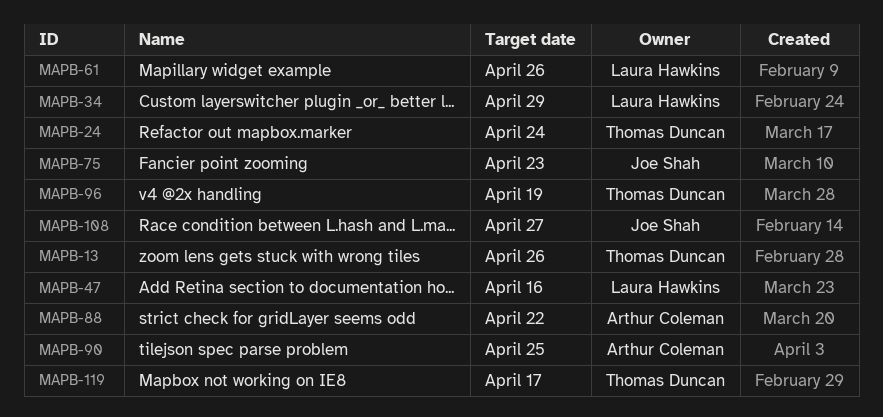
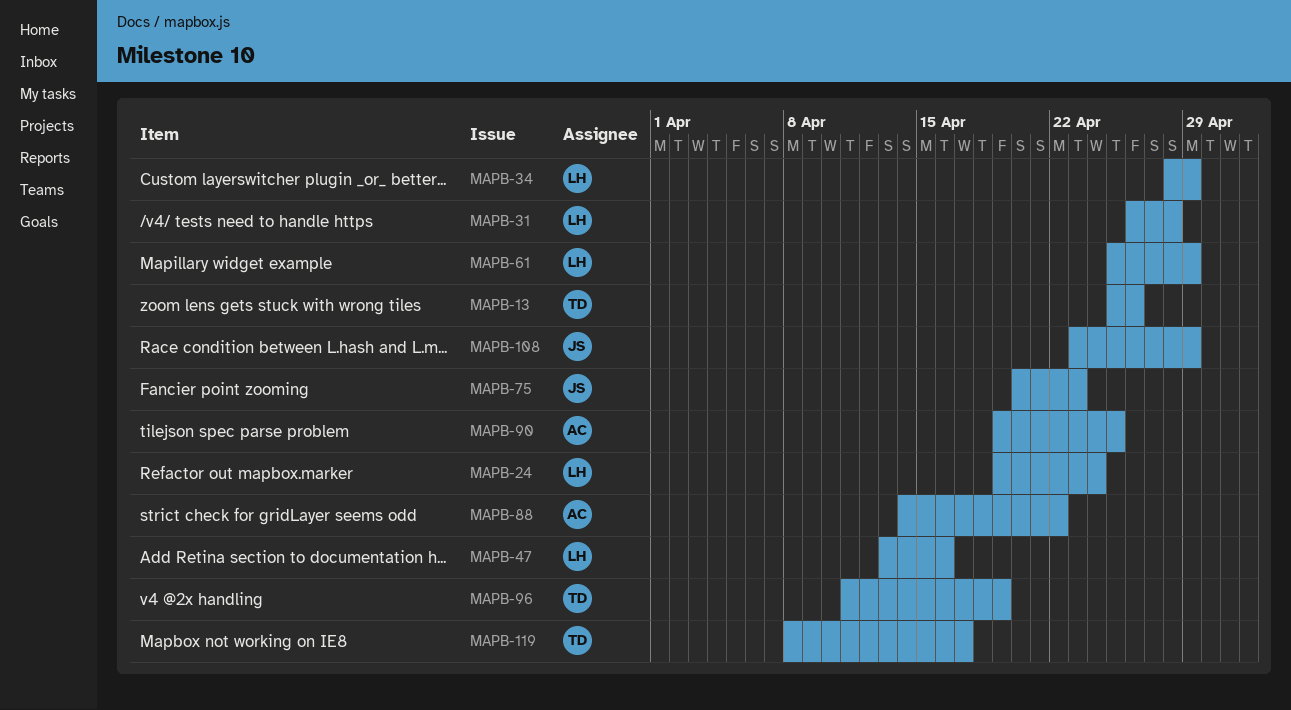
MAPB-24, owner: Thomas Duncan -> Laura Hawkins
MAPB-31: none -> present
MAPB-61, due: Apr 26 -> Apr 29
MAPB-108, due: Apr 27 -> Apr 29

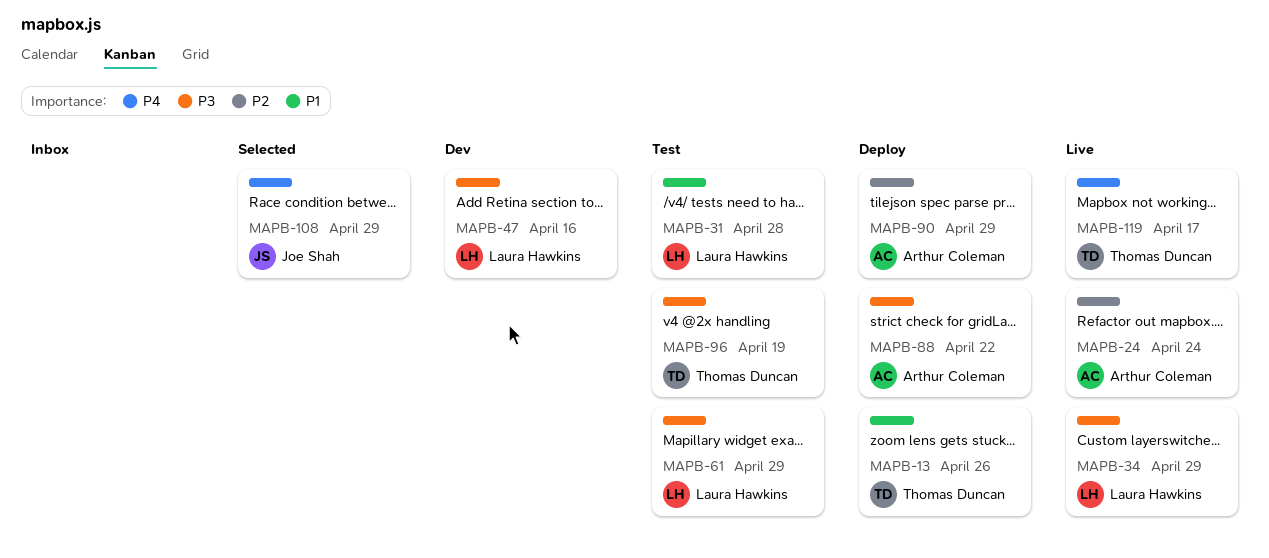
MAPB-24, owner: Laura Hawkins -> Arthur Coleman
MAPB-75: present -> none
MAPB-90, due: Apr 25 -> Apr 29

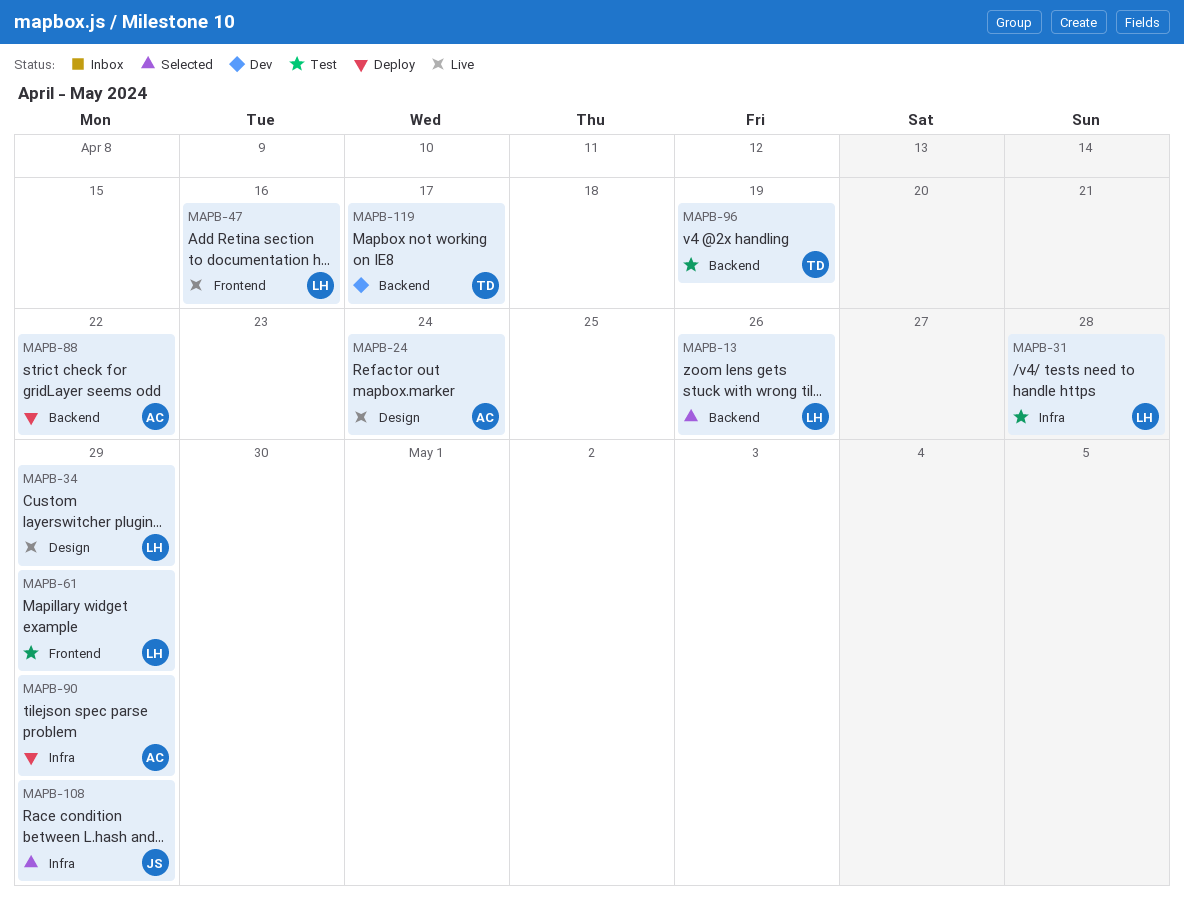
MAPB-13, status: Deploy -> Selected
MAPB-13, owner: Thomas Duncan -> Laura Hawkins
MAPB-47, status: Dev -> Live
MAPB-119, status: Live -> Dev

